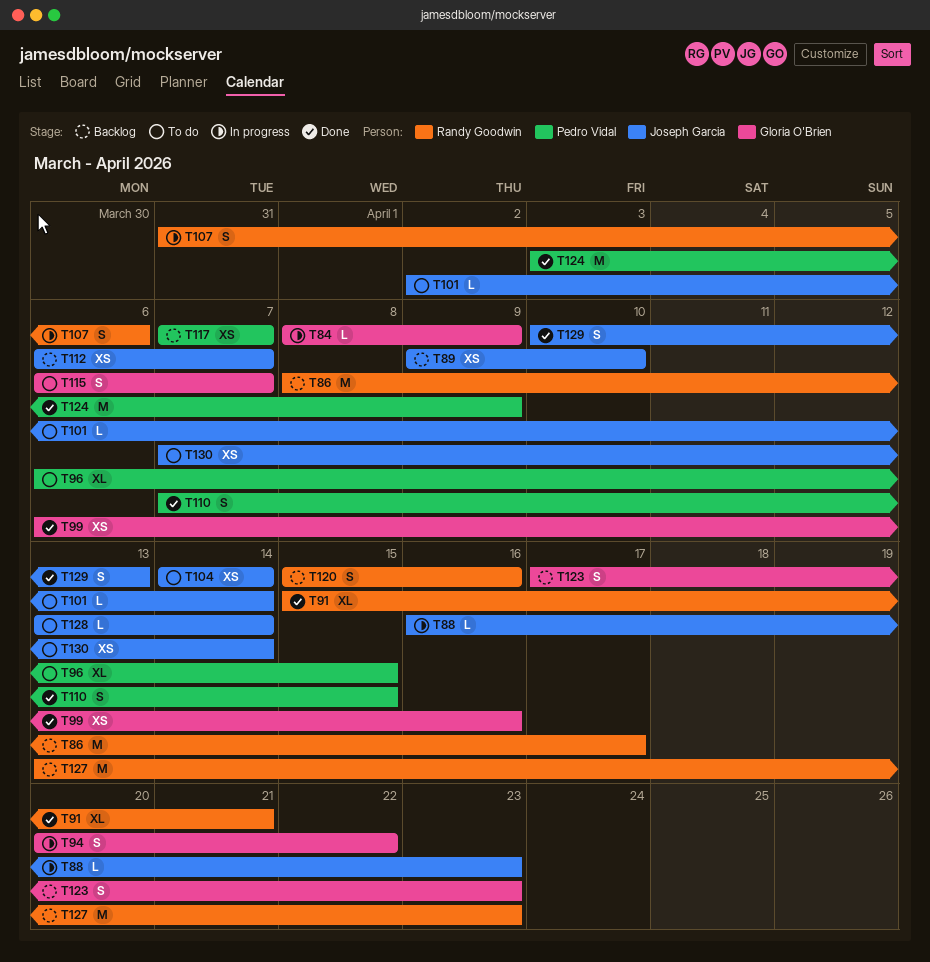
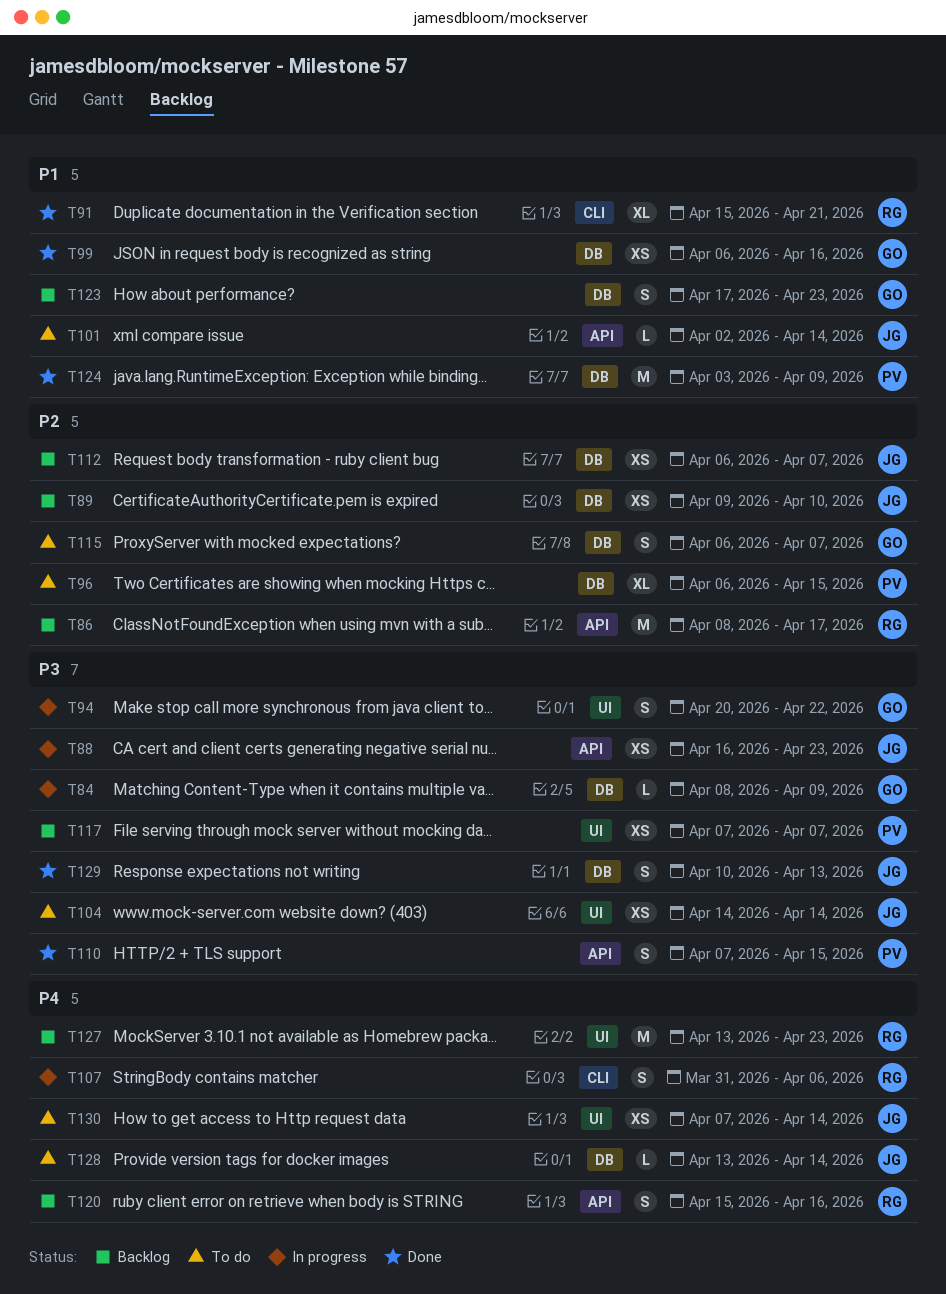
T88, estimate: L -> XS

